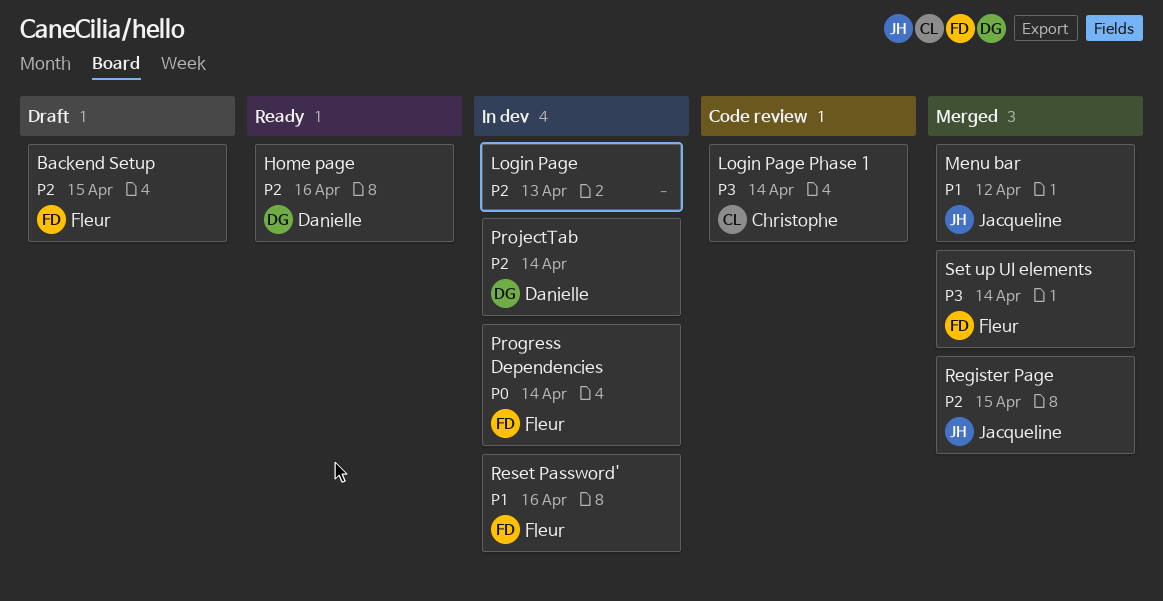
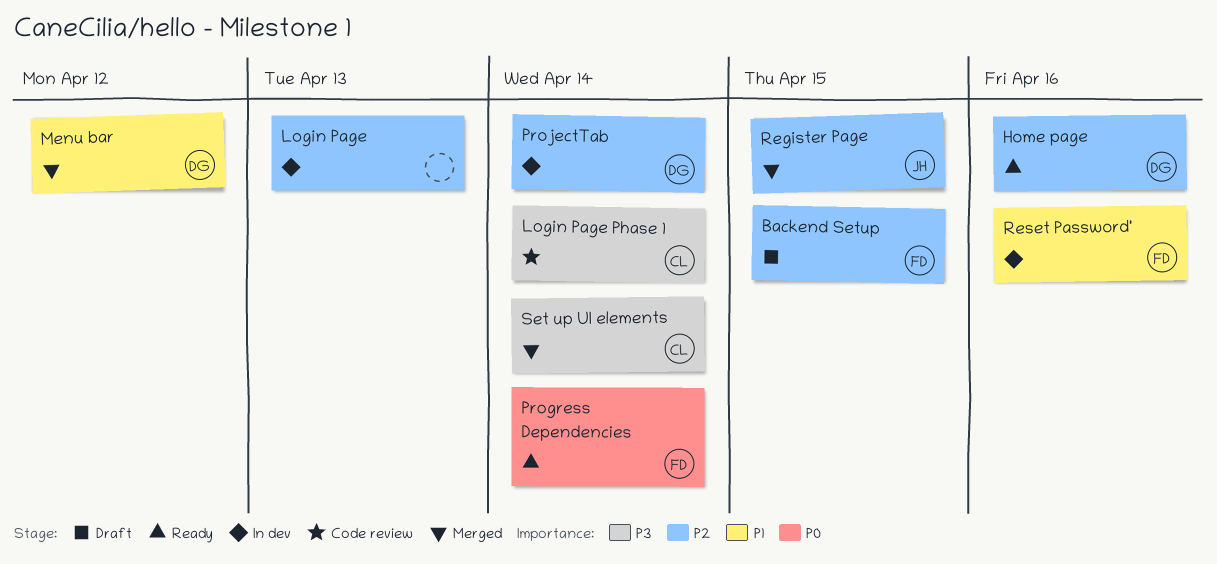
Menu bar, owner: Jacqueline -> Danielle
Progress Dependencies, status: In dev -> Ready
Set up UI elements, owner: Fleur -> Christophe

